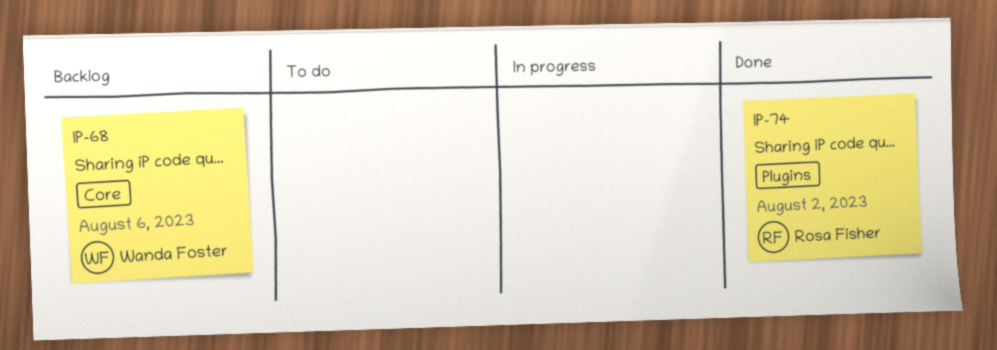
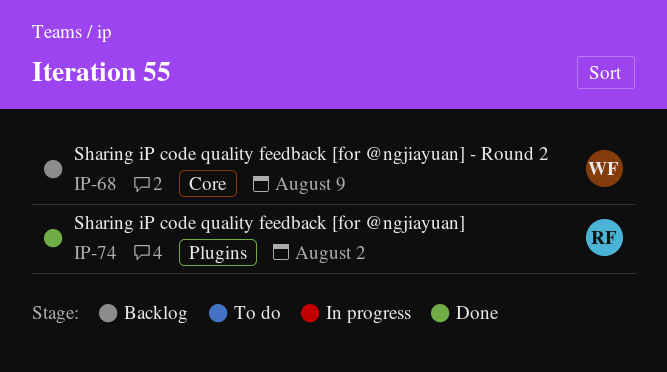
IP-68, due: Aug 6 -> Aug 9

